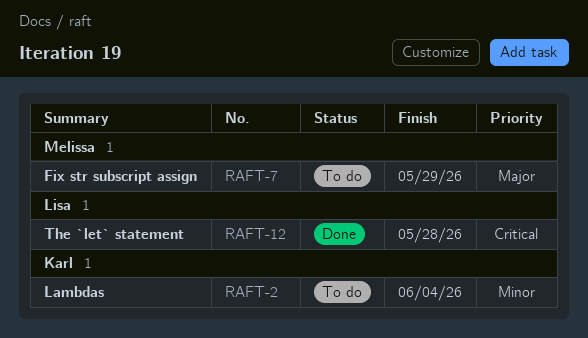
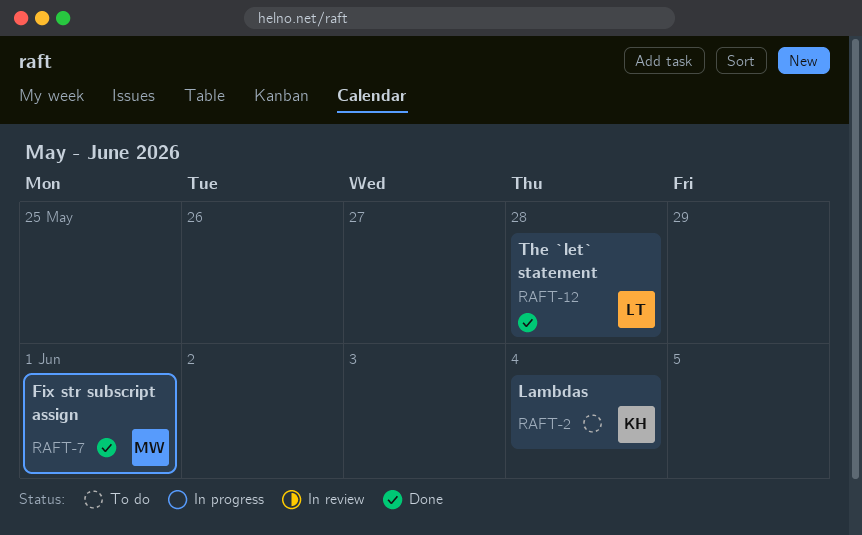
RAFT-7, status: To do -> Done
RAFT-7, due: May 29 -> Jun 1

